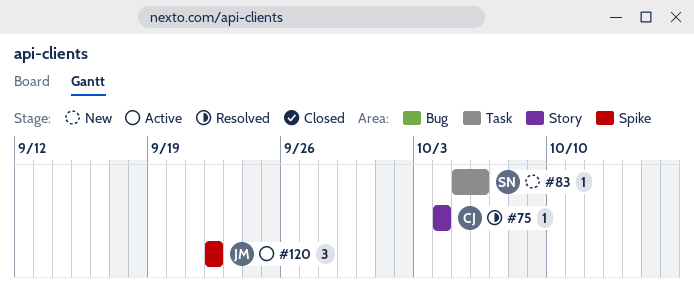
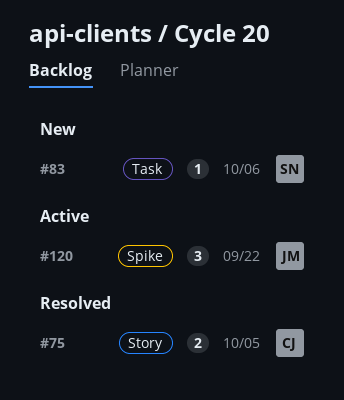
#75, estimate: 1 -> 2
#75, due: Oct 4 -> Oct 5

